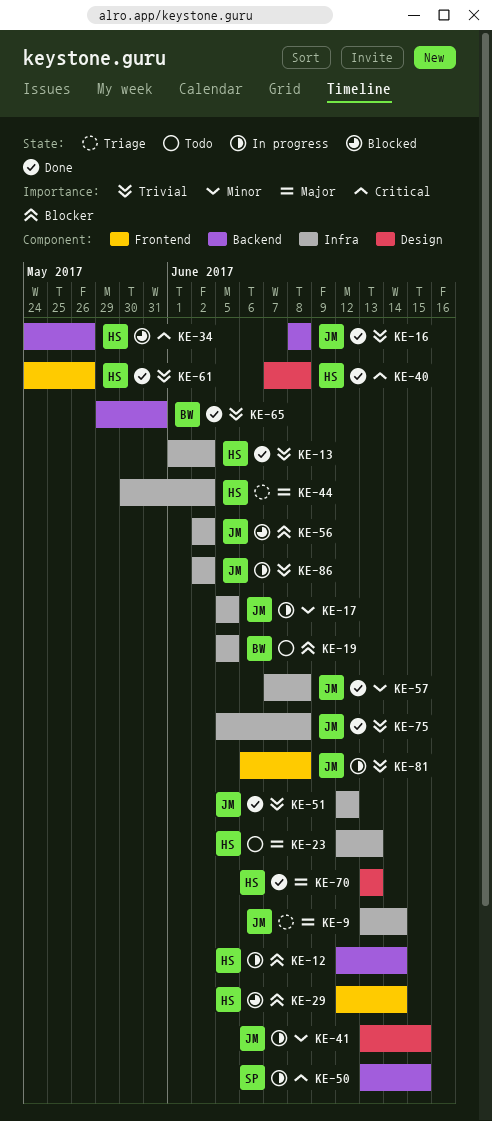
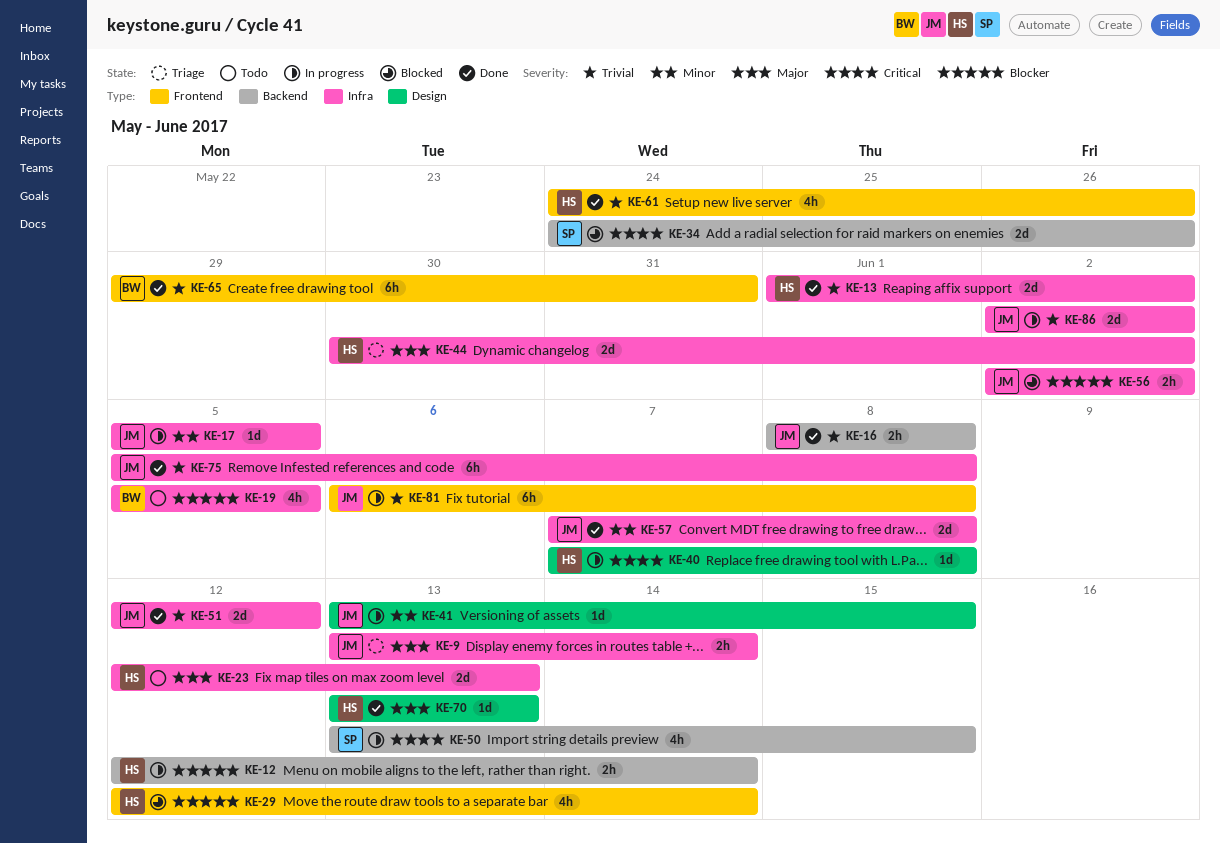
KE-34, owner: HS -> SP
KE-40, status: Done -> In progress
KE-65, label: Backend -> Frontend

